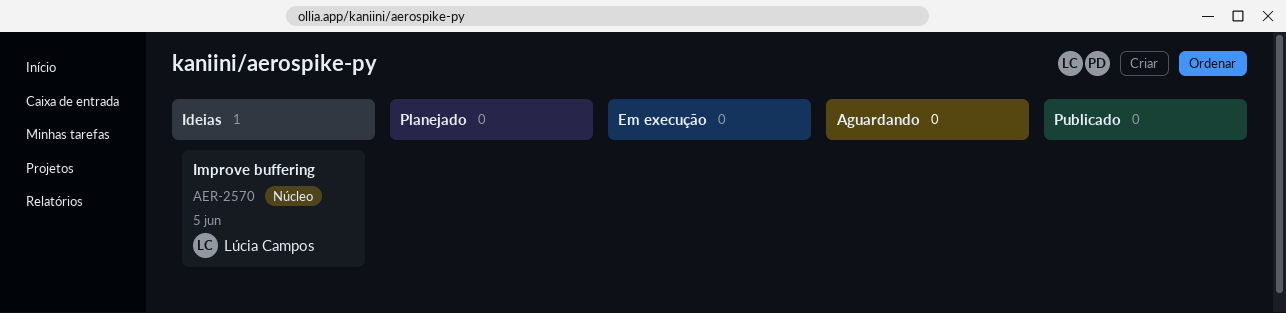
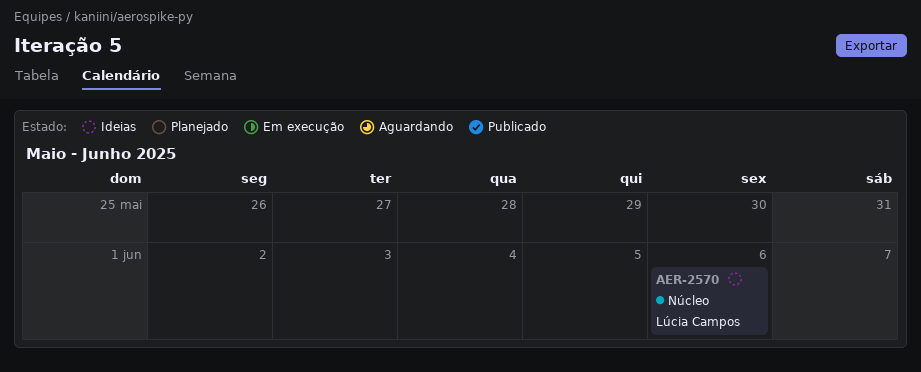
AER-2570, due: Jun 5 -> Jun 6

